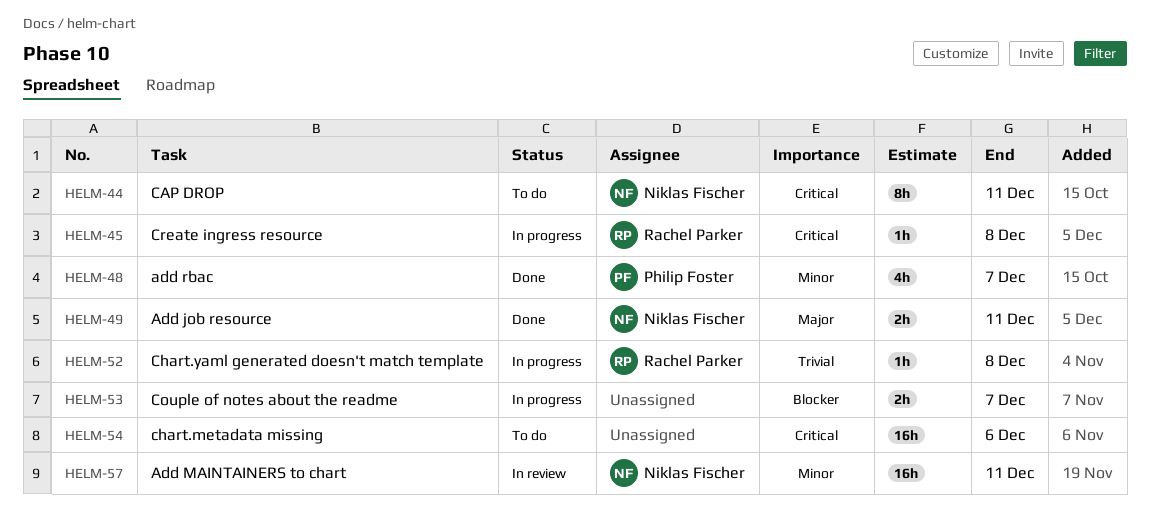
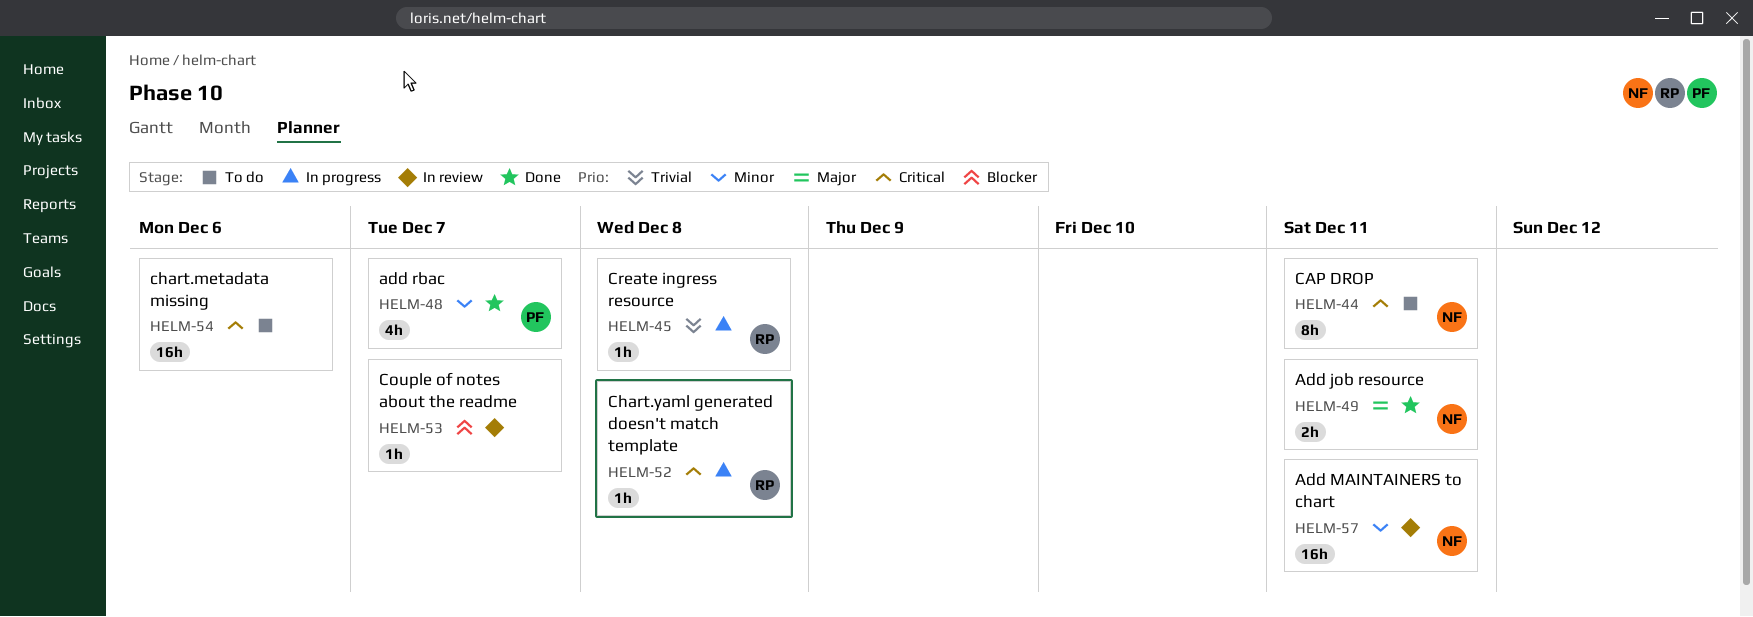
HELM-45, priority: Critical -> Trivial
HELM-52, priority: Trivial -> Critical
HELM-53, status: In progress -> In review
HELM-53, estimate: 2h -> 1h

